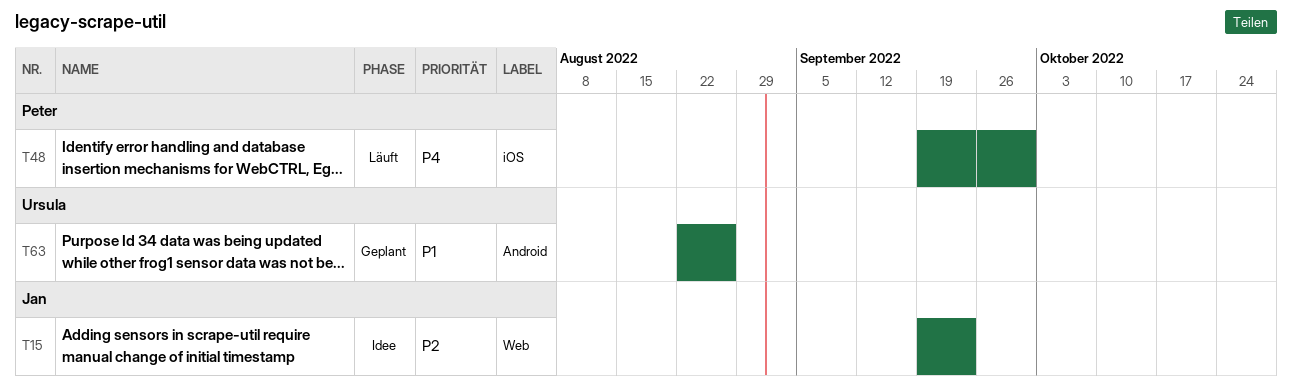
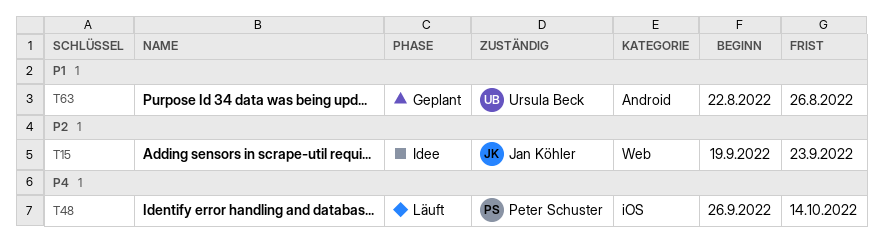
T48, start: Sep 19 -> Sep 26
T48, due: Sep 30 -> Oct 14

